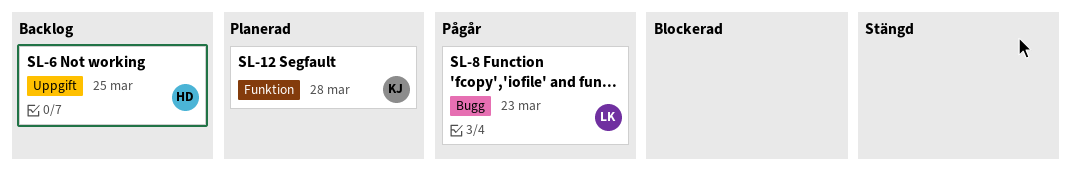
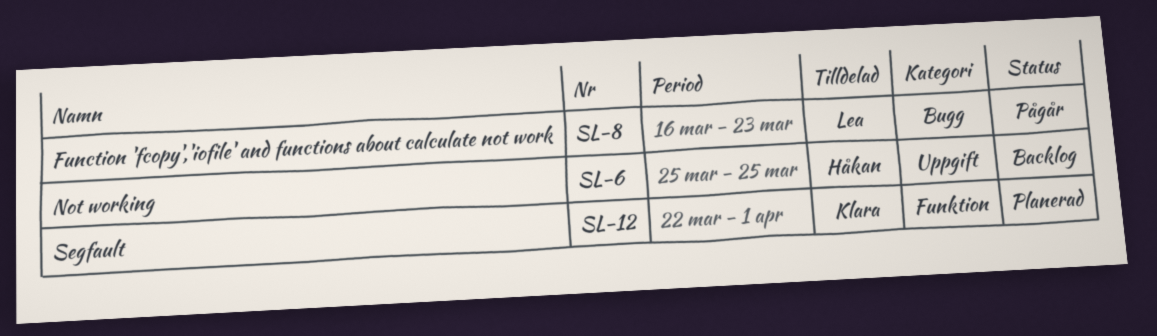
SL-12, due: Mar 28 -> Apr 1

